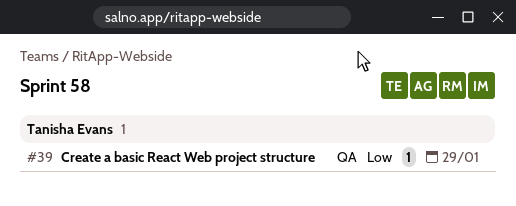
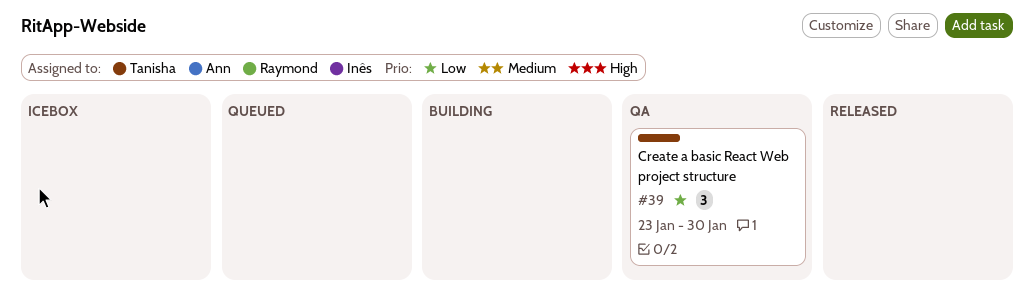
#39, estimate: 1 -> 3
#39, due: Jan 29 -> Jan 30

